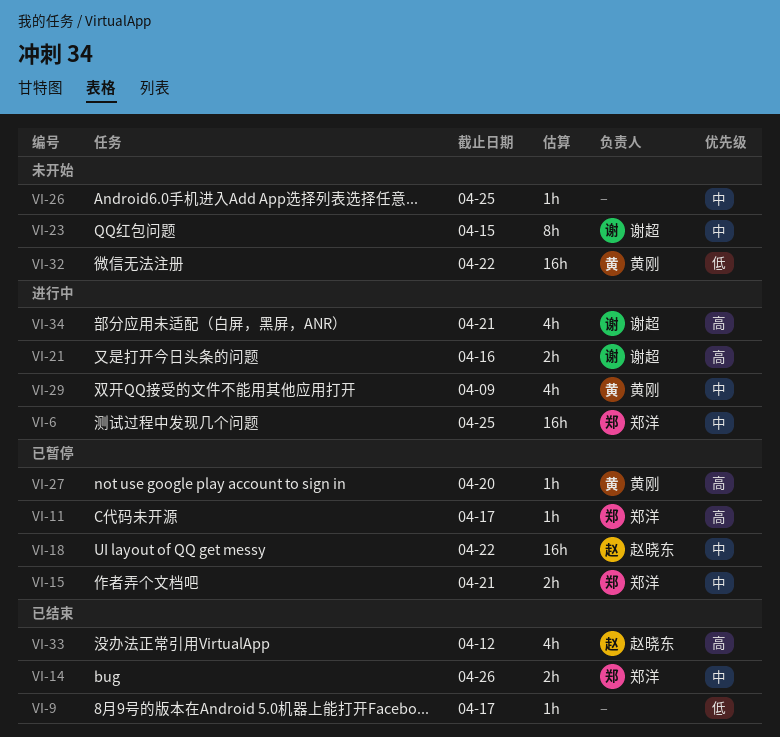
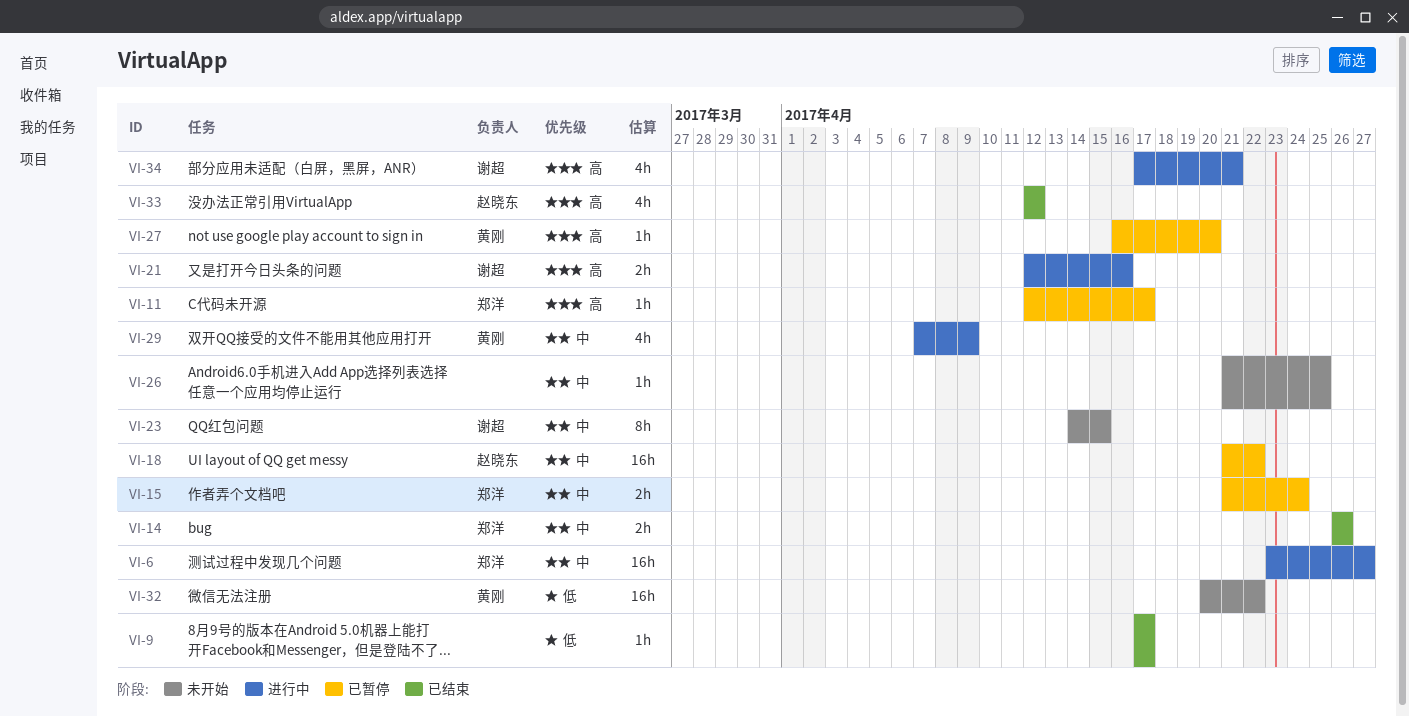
VI-6, due: Apr 25 -> Apr 27
VI-15, due: Apr 21 -> Apr 24

